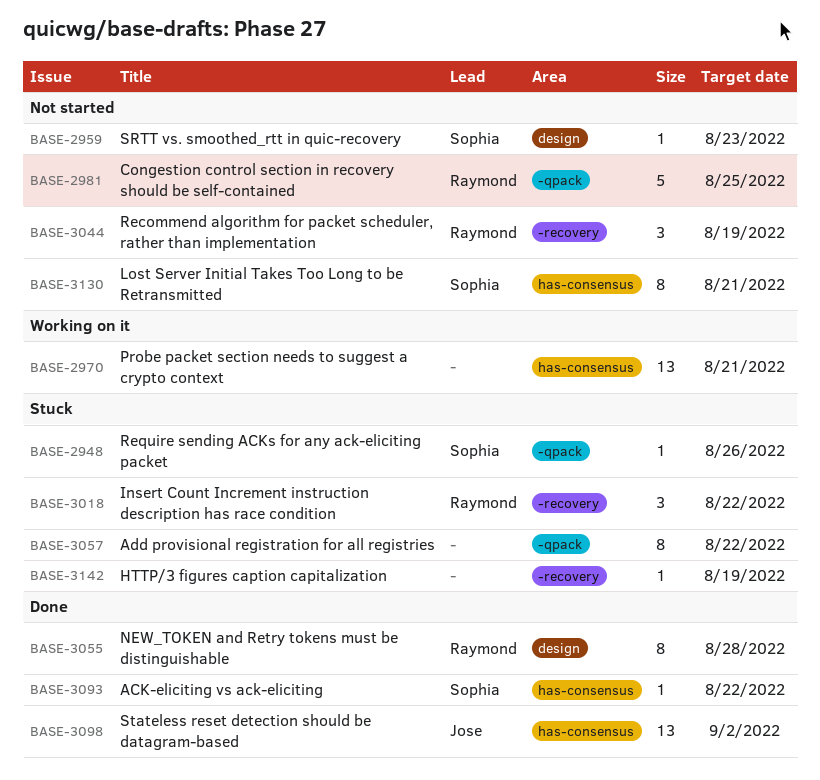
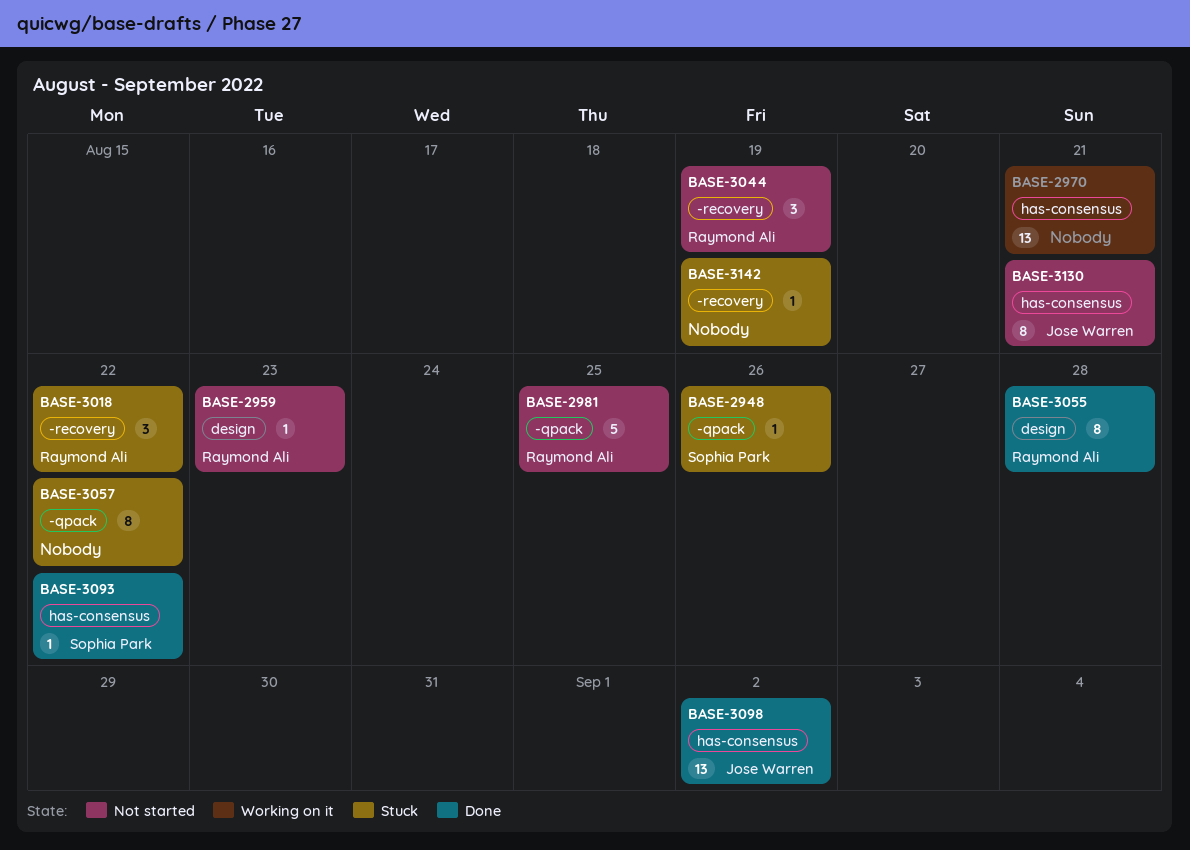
BASE-2959, owner: Sophia Park -> Raymond Ali
BASE-3130, owner: Sophia Park -> Jose Warren

